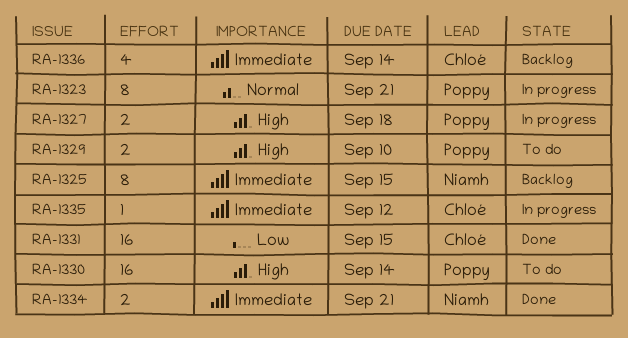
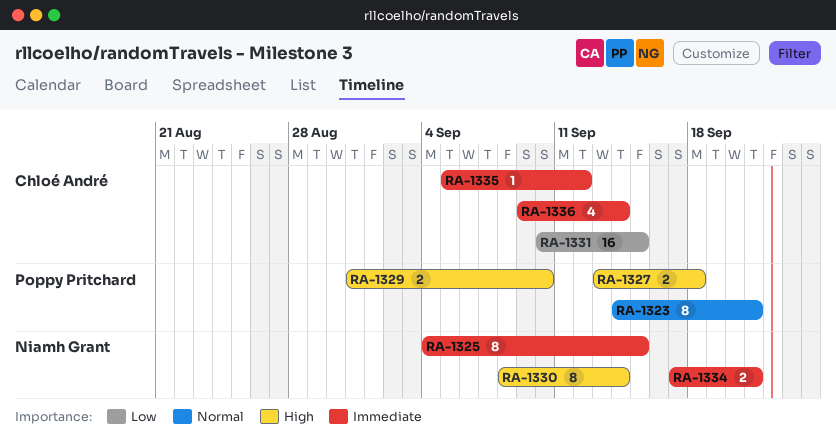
RA-1330, owner: Poppy Pritchard -> Niamh Grant
RA-1330, estimate: 16 -> 8

